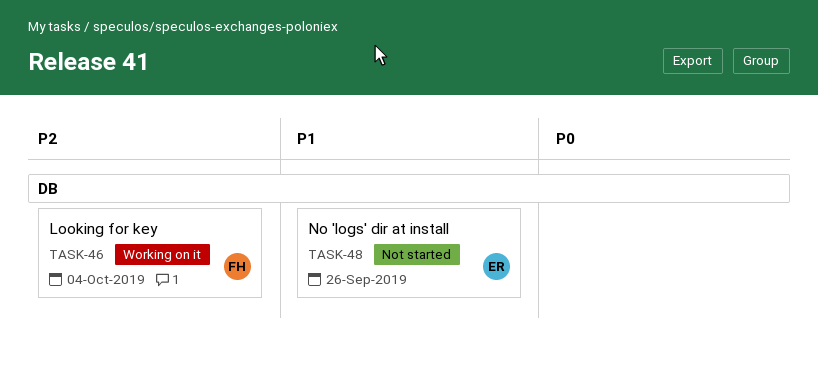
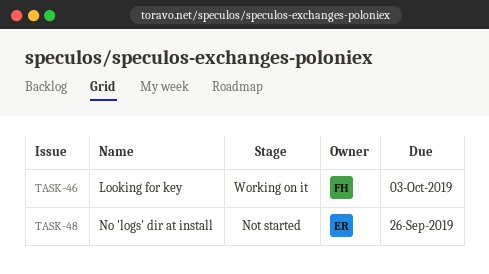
TASK-46, due: Oct 4 -> Oct 3

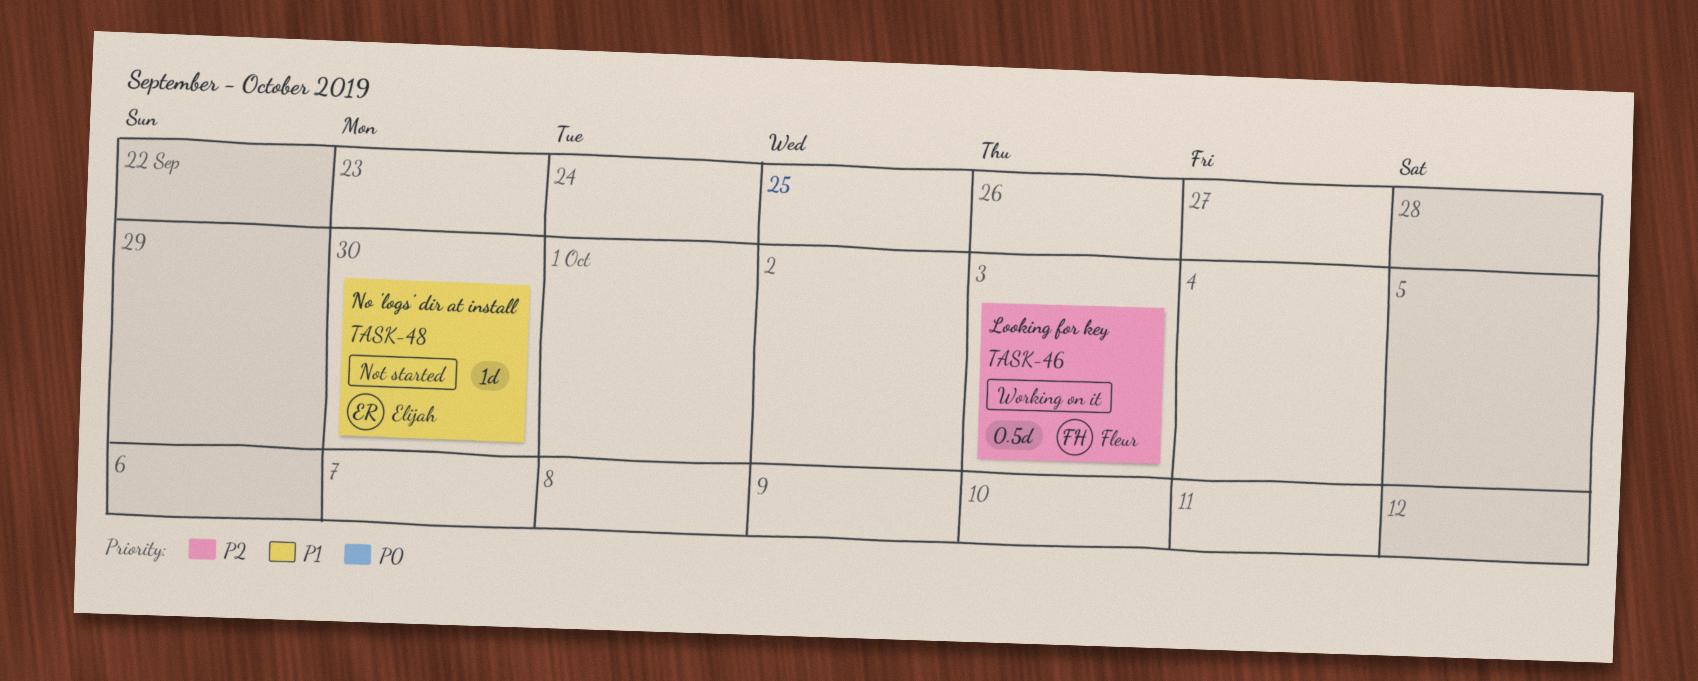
TASK-48, due: Sep 26 -> Sep 30

